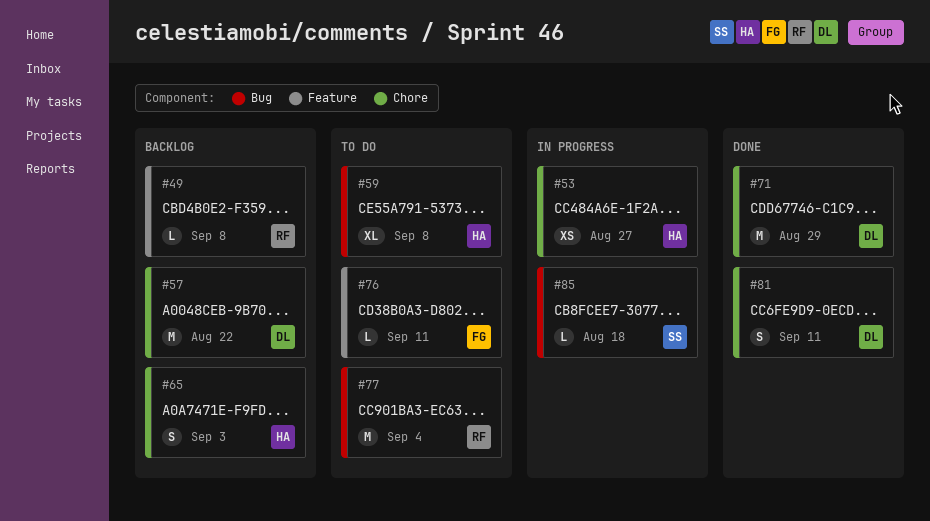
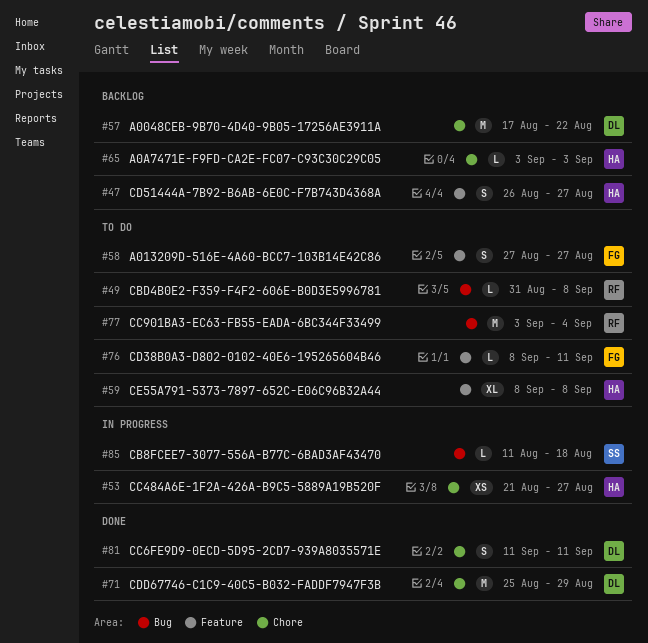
#47: none -> present
#49, status: Backlog -> To do
#49, label: Feature -> Bug
#58: none -> present
#59, label: Bug -> Feature
#65, estimate: S -> L

